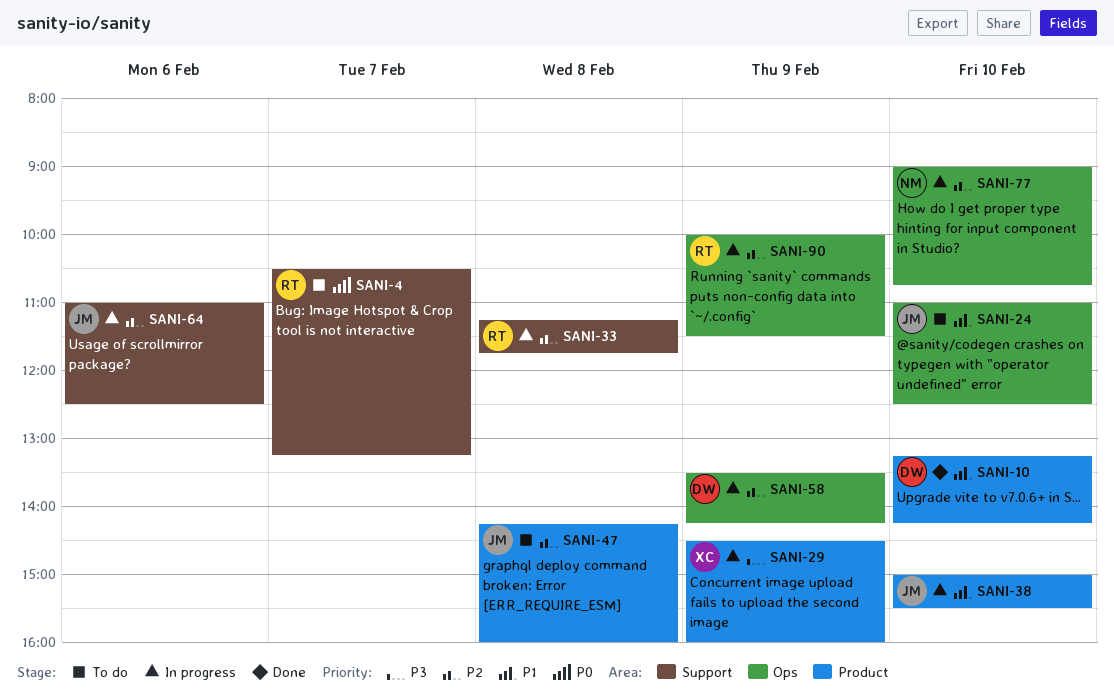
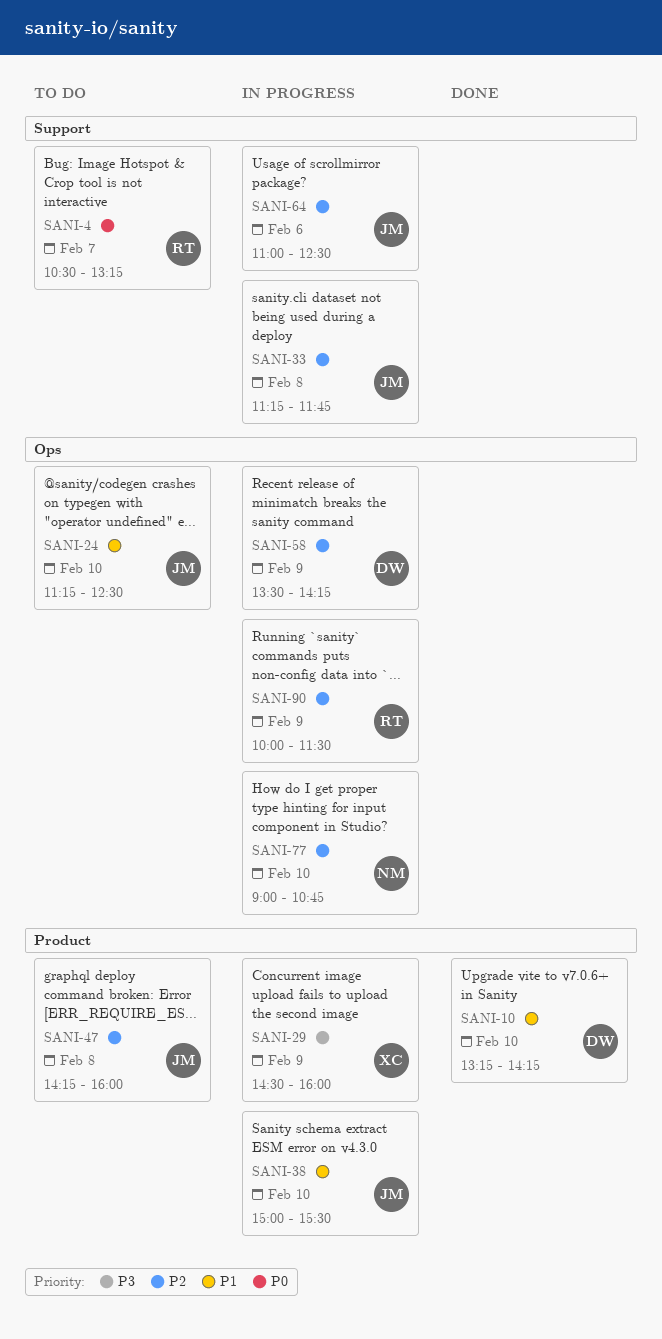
SANI-24, begins: 11:00 -> 11:15
SANI-33, owner: RT -> JM

